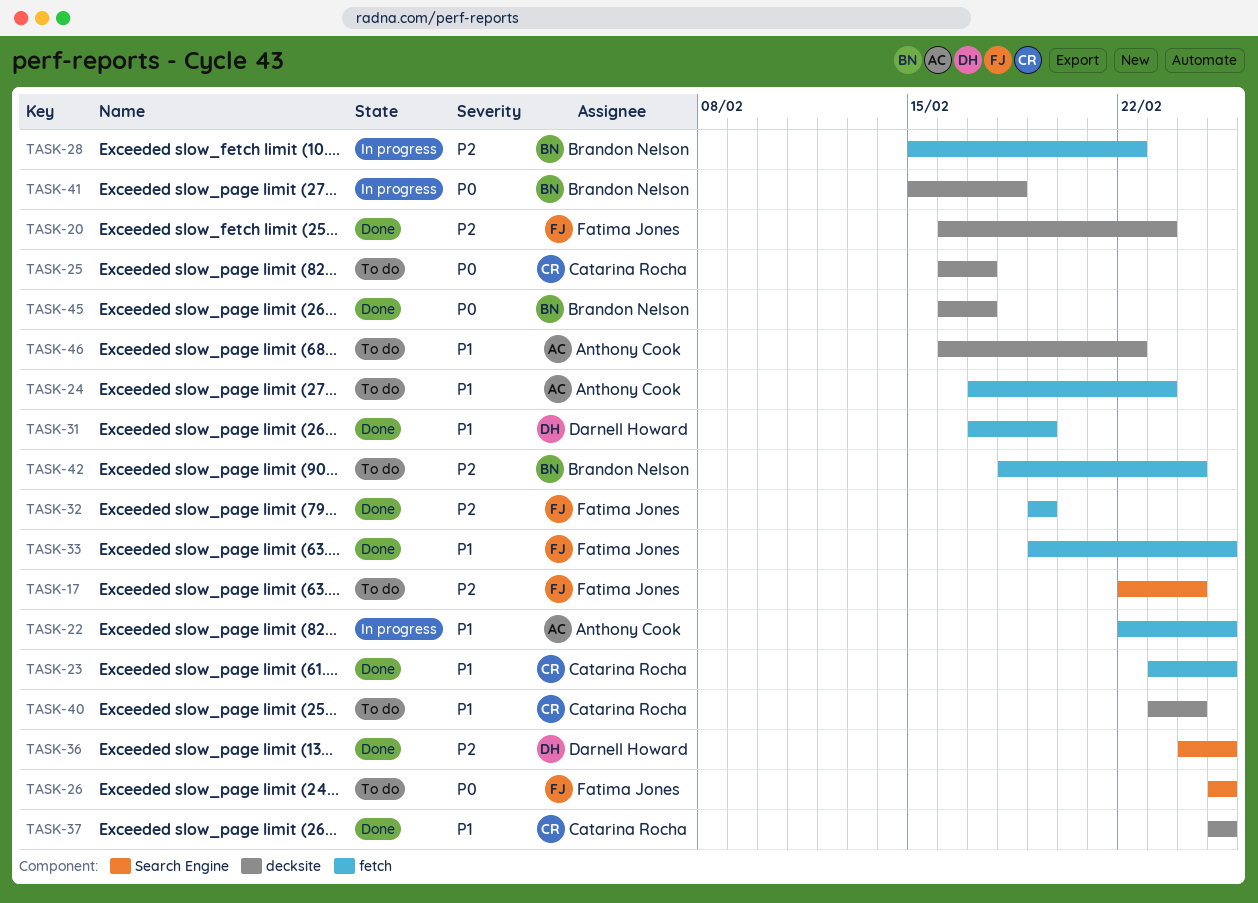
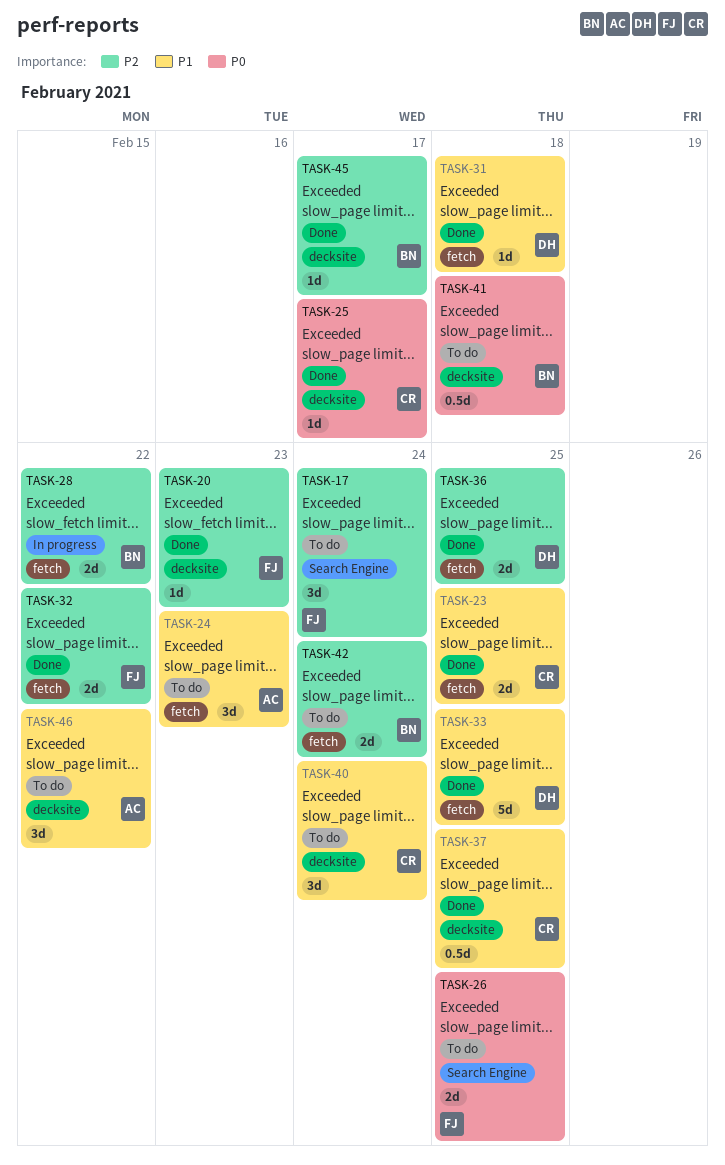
TASK-22: present -> none
TASK-25, status: To do -> Done
TASK-31, due: Feb 19 -> Feb 18
TASK-32, due: Feb 19 -> Feb 22
TASK-33, owner: Fatima Jones -> Darnell Howard
TASK-36, label: Search Engine -> fetch
TASK-41, status: In progress -> To do
TASK-45, priority: P0 -> P2

